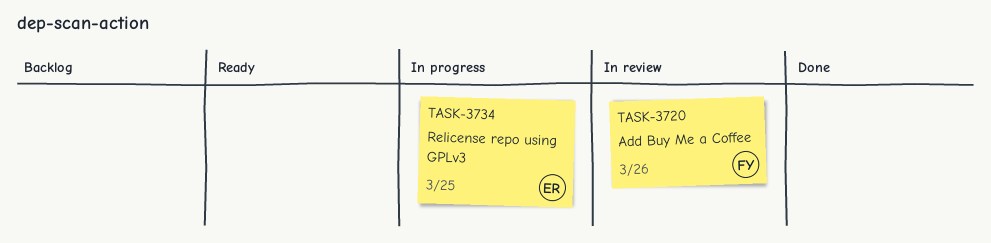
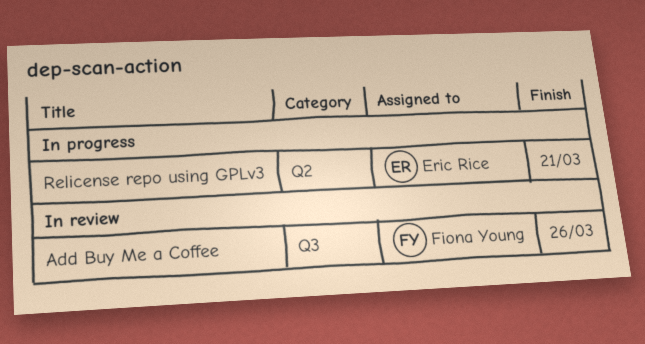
Relicense repo using GPLv3, due: Mar 25 -> Mar 21

